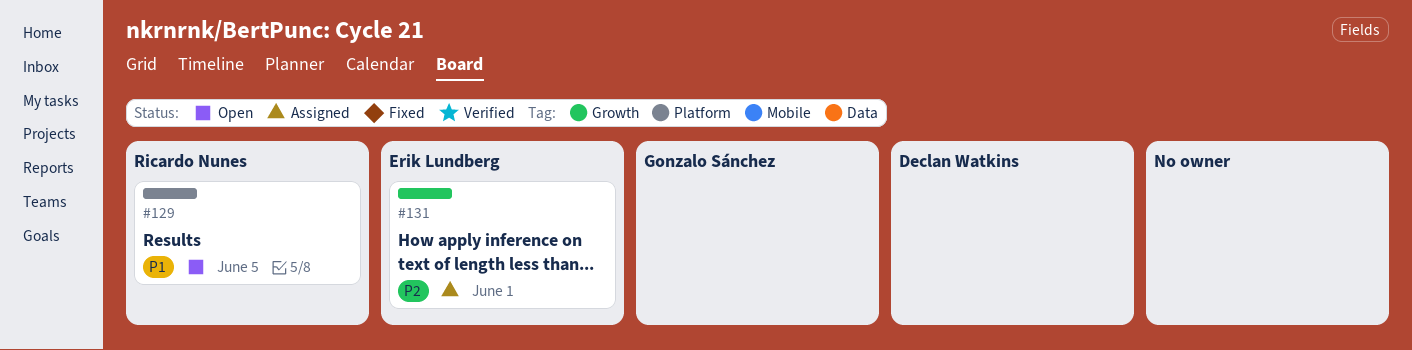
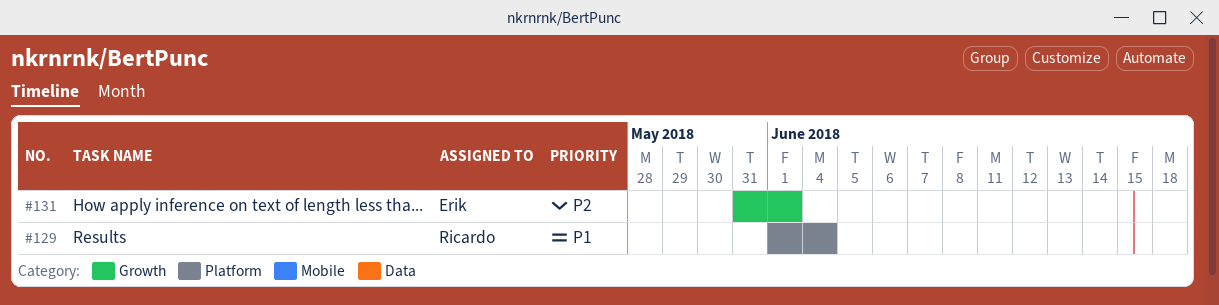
#129, due: Jun 5 -> Jun 4

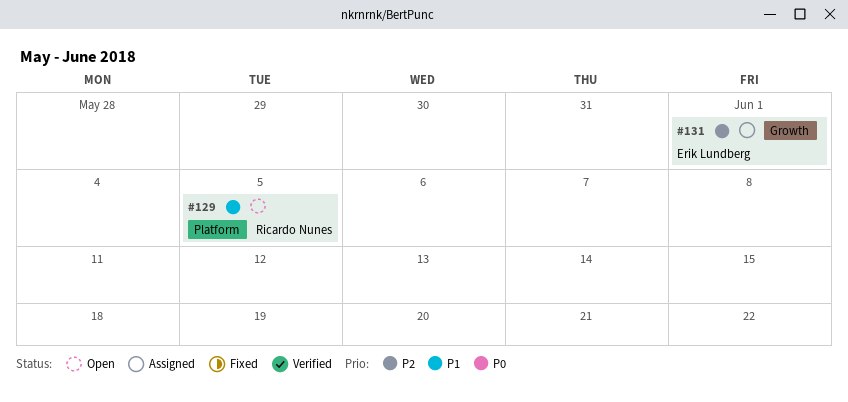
#129, due: Jun 4 -> Jun 5

